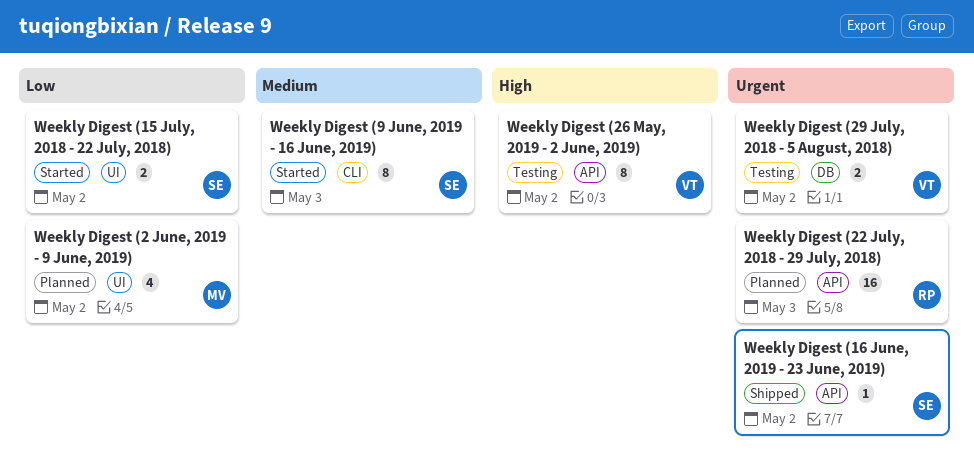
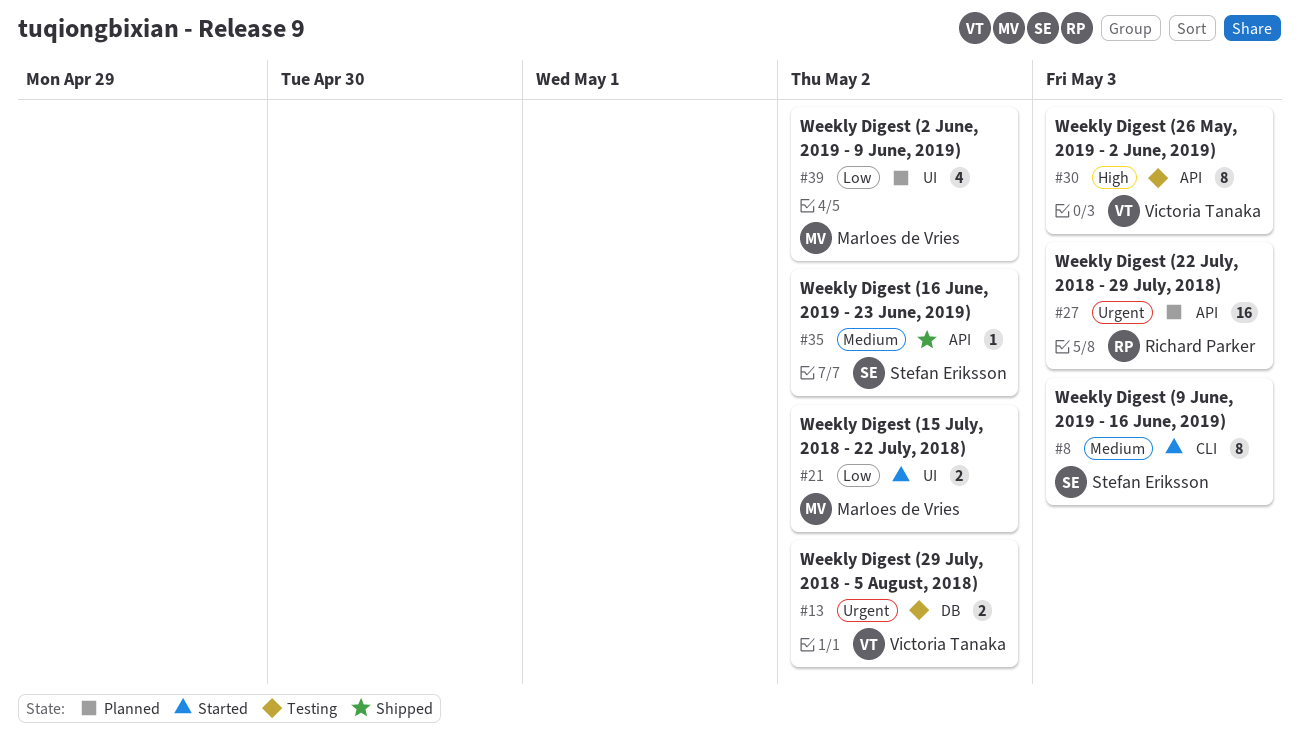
Weekly Digest (15 July, 2018 - 22 July, 2018), owner: Stefan Eriksson -> Marloes de Vries
Weekly Digest (16 June, 2019 - 23 June, 2019), priority: Urgent -> Medium
Weekly Digest (26 May, 2019 - 2 June, 2019), due: May 2 -> May 3

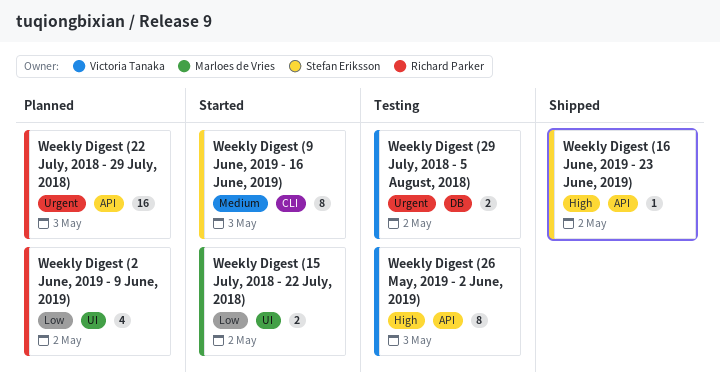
Weekly Digest (16 June, 2019 - 23 June, 2019), priority: Medium -> High
Weekly Digest (2 June, 2019 - 9 June, 2019), owner: Marloes de Vries -> Richard Parker

